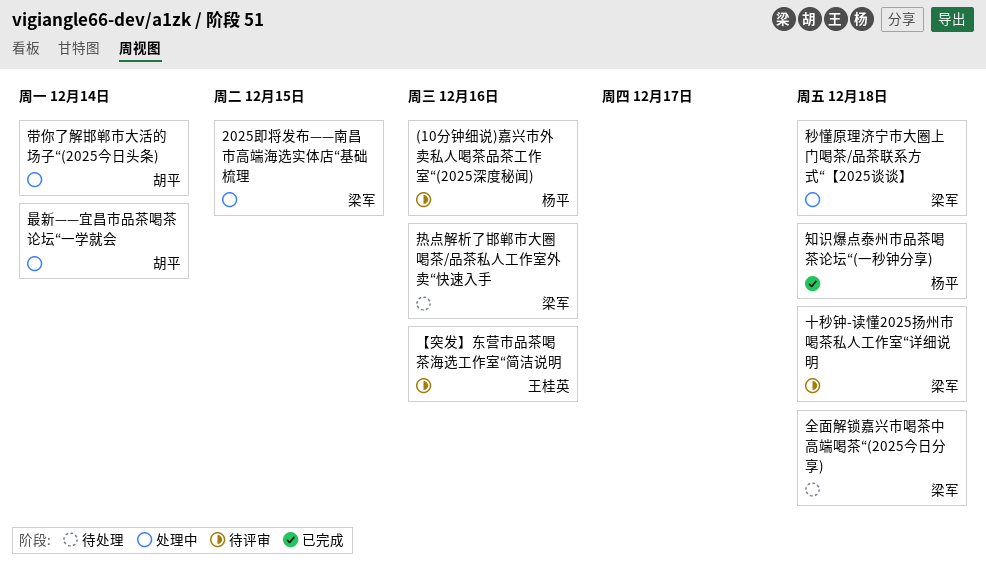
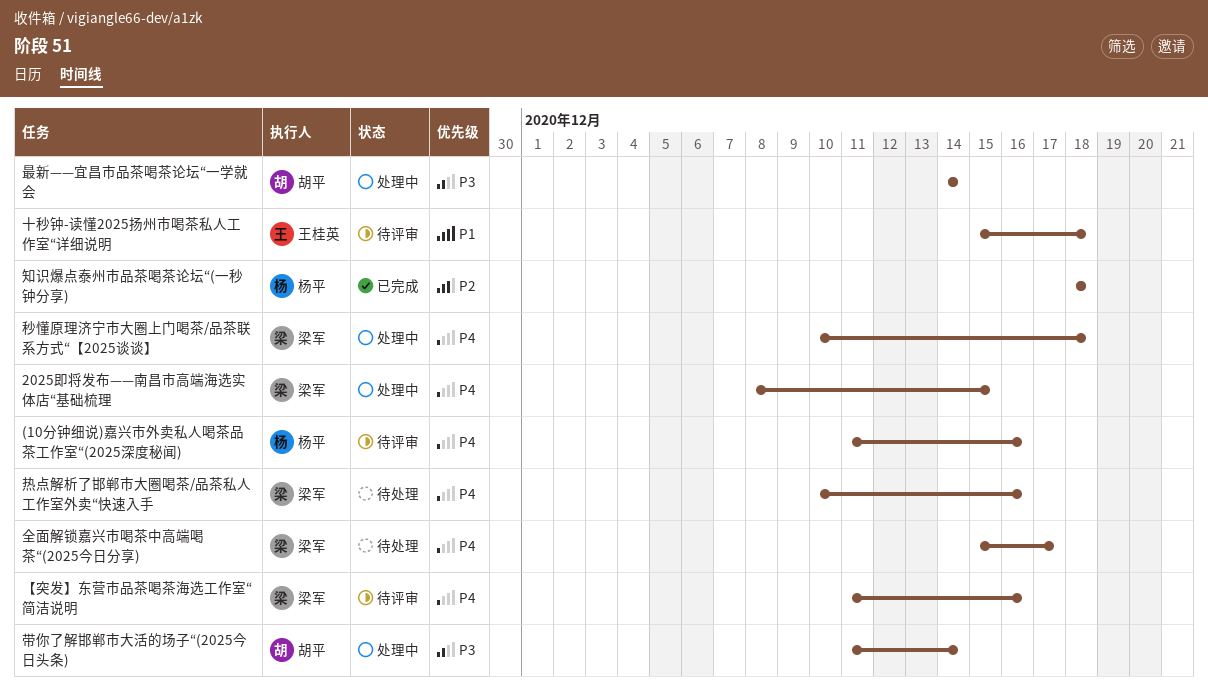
【突发】东营市品茶喝茶海选工作室“简洁说明, owner: 王桂英 -> 梁军
全面解锁嘉兴市喝茶中高端喝茶“(2025今日分享), due: Dec 18 -> Dec 17
十秒钟-读懂2025扬州市喝茶私人工作室“详细说明, owner: 梁军 -> 王桂英

